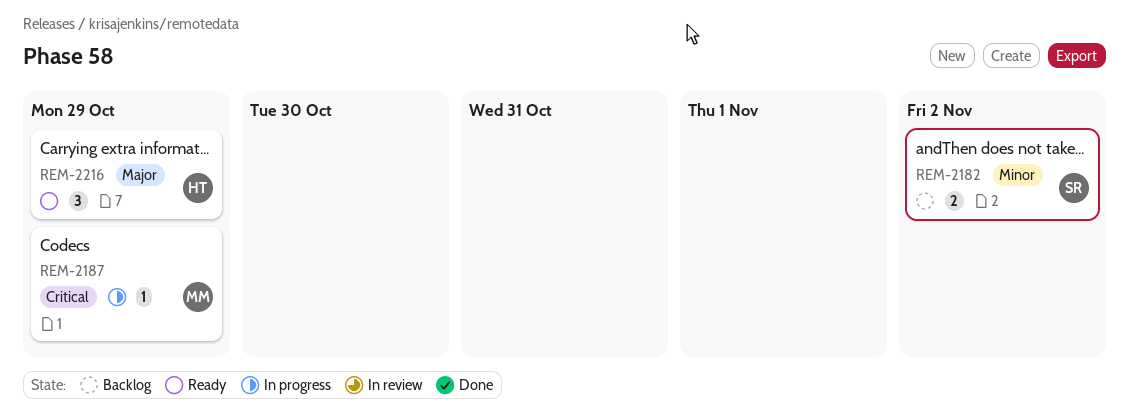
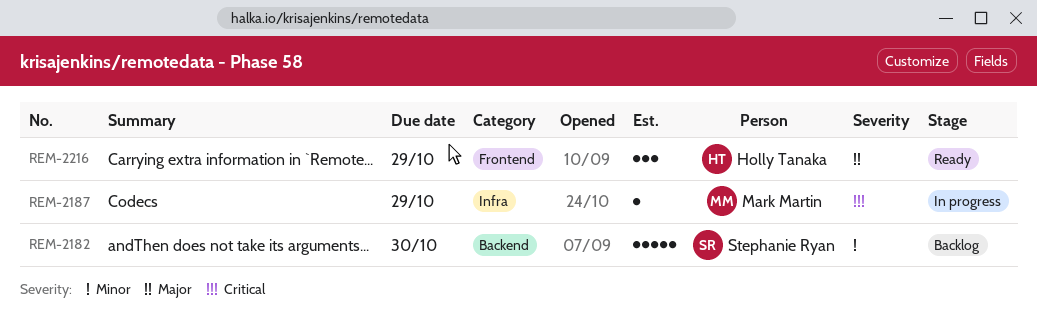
REM-2182, estimate: 2 -> 5
REM-2182, due: Nov 2 -> Oct 30

